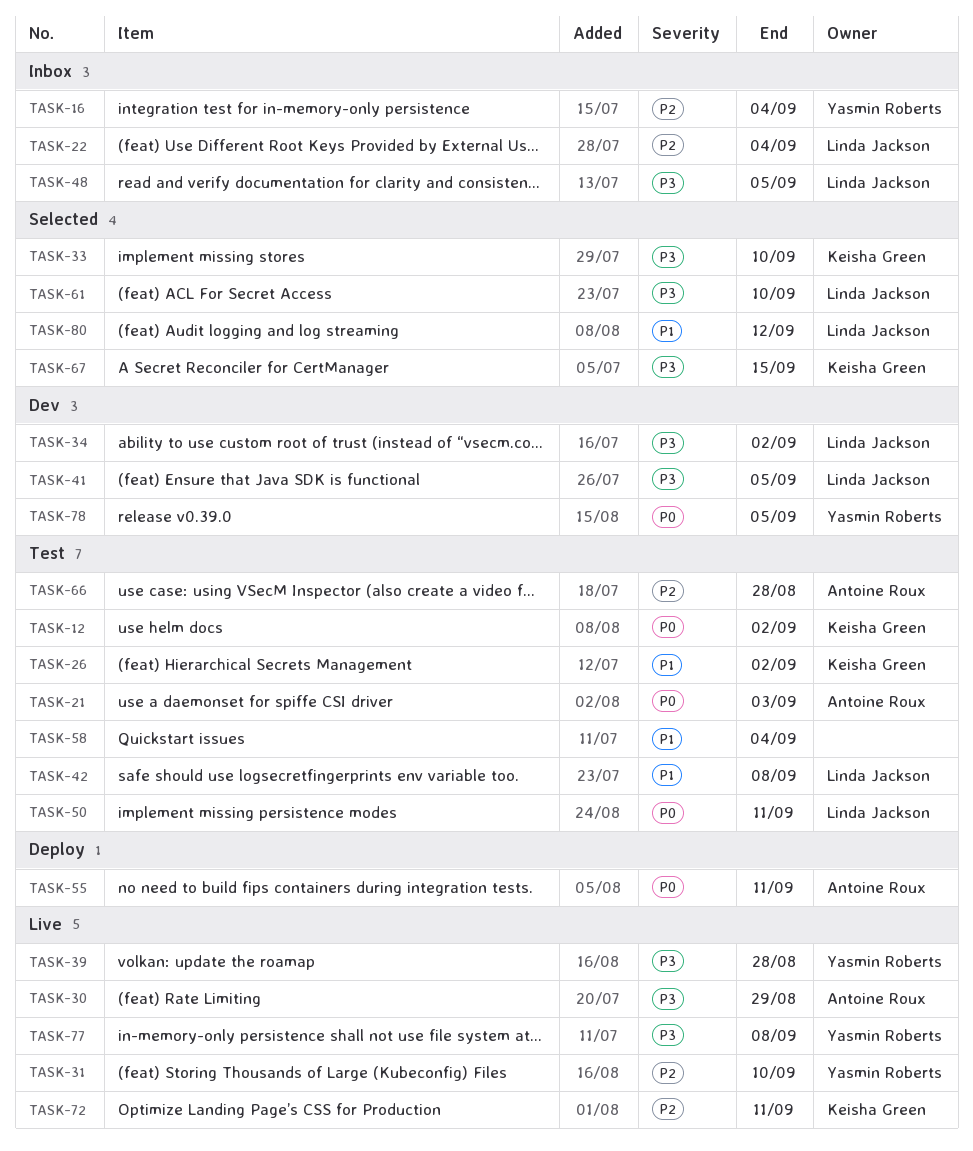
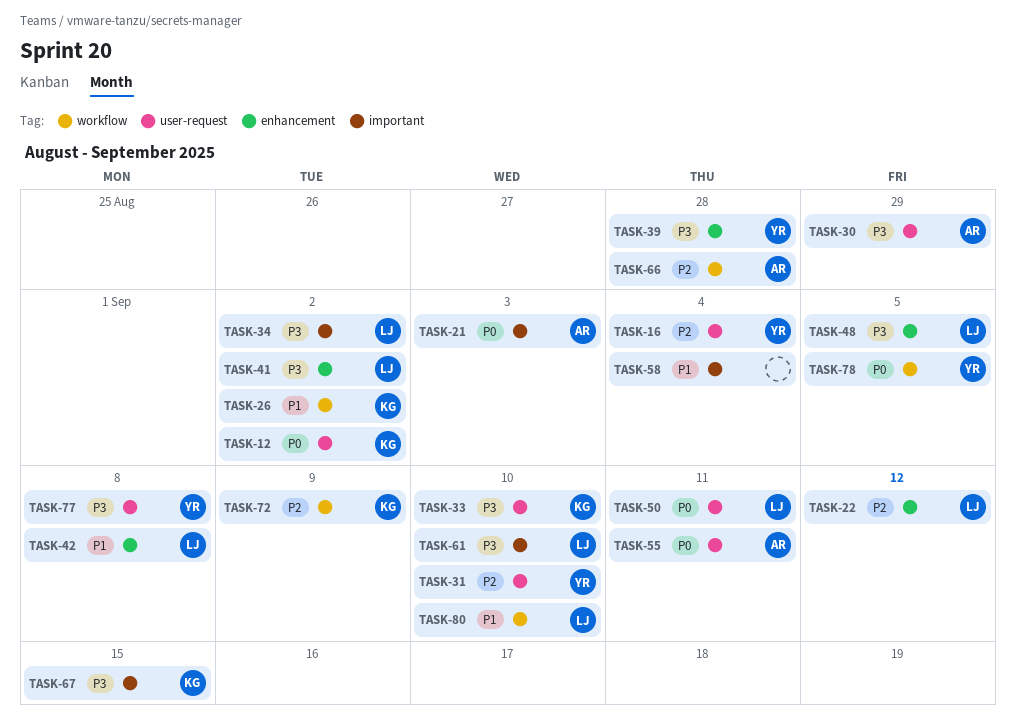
TASK-22, due: Sep 4 -> Sep 12
TASK-41, due: Sep 5 -> Sep 2
TASK-72, due: Sep 11 -> Sep 9
TASK-80, due: Sep 12 -> Sep 10

